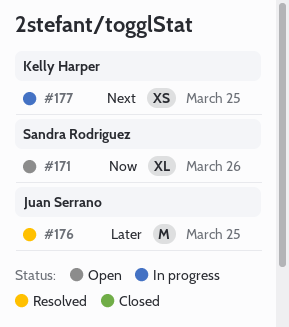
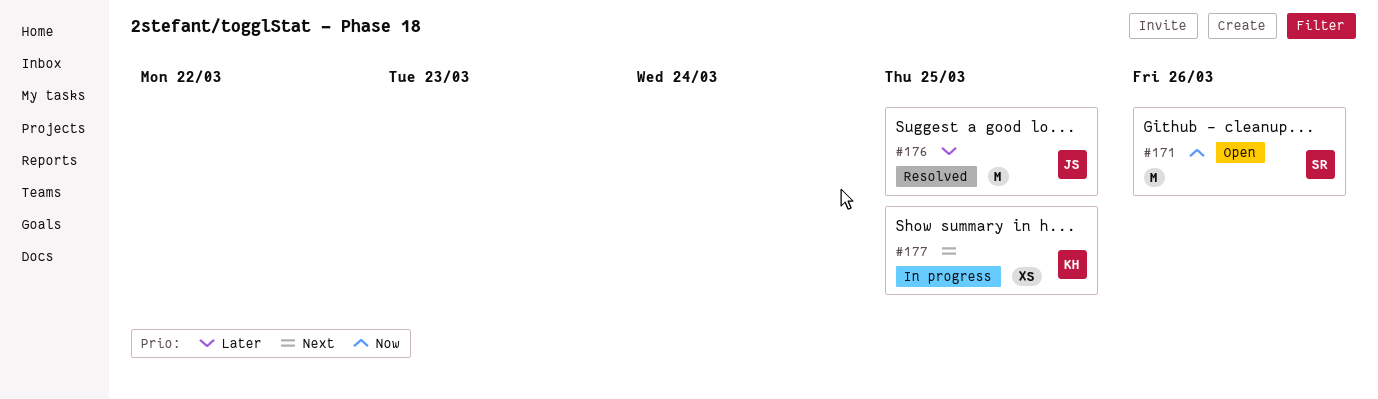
#171, estimate: XL -> M

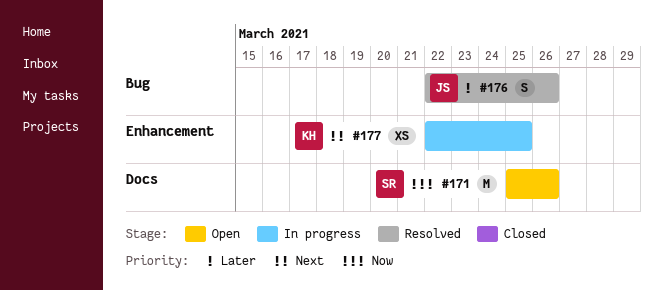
#176, estimate: M -> S
#176, due: Mar 25 -> Mar 26

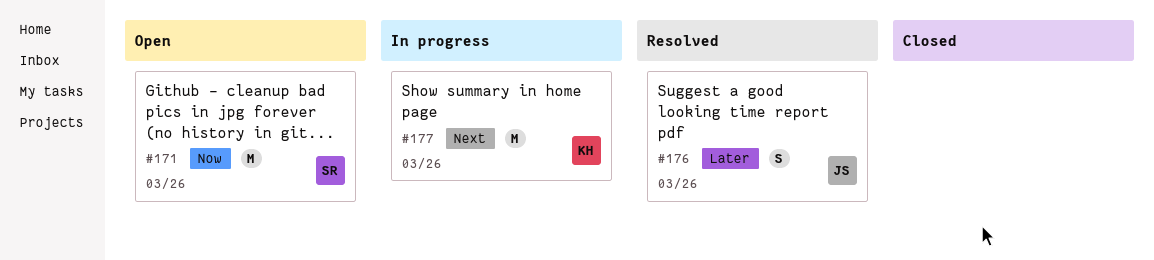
#177, estimate: XS -> M
#177, due: Mar 25 -> Mar 26

